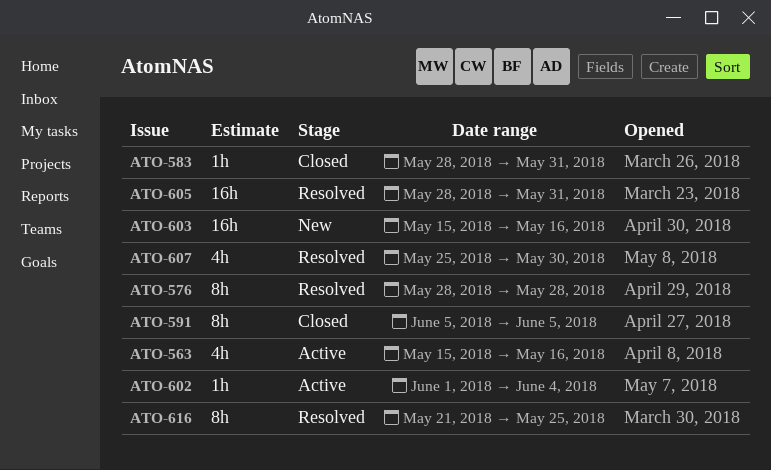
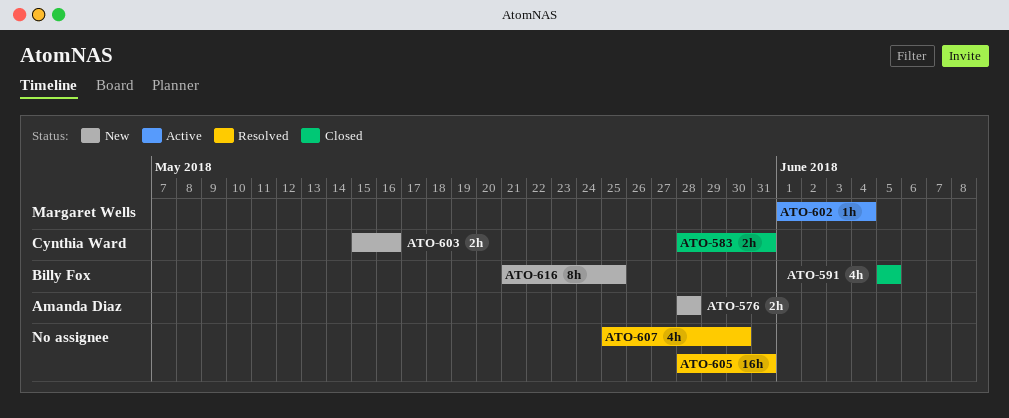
ATO-563: present -> none
ATO-576, status: Resolved -> New
ATO-576, estimate: 8h -> 2h
ATO-583, estimate: 1h -> 2h
ATO-591, estimate: 8h -> 4h
ATO-603, estimate: 16h -> 2h
ATO-616, status: Resolved -> New

